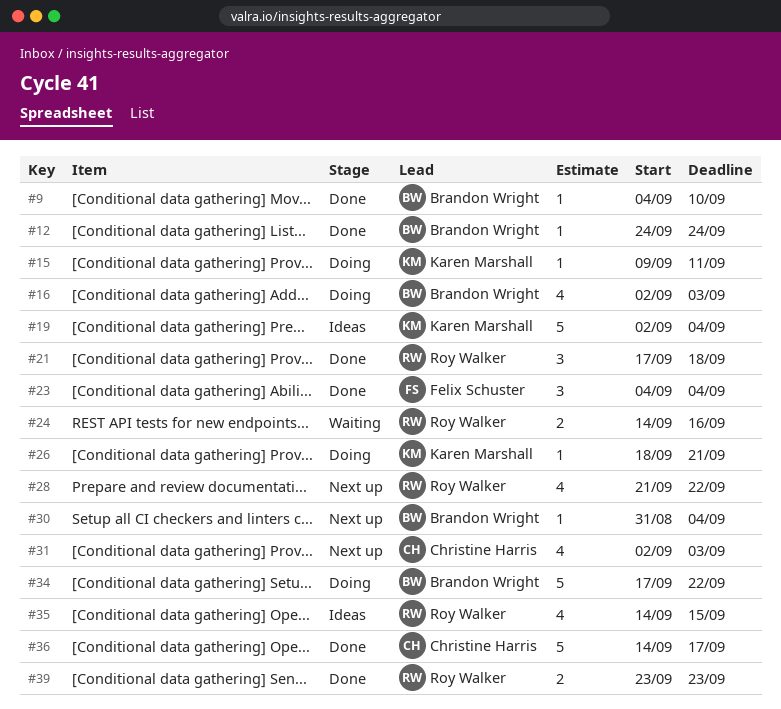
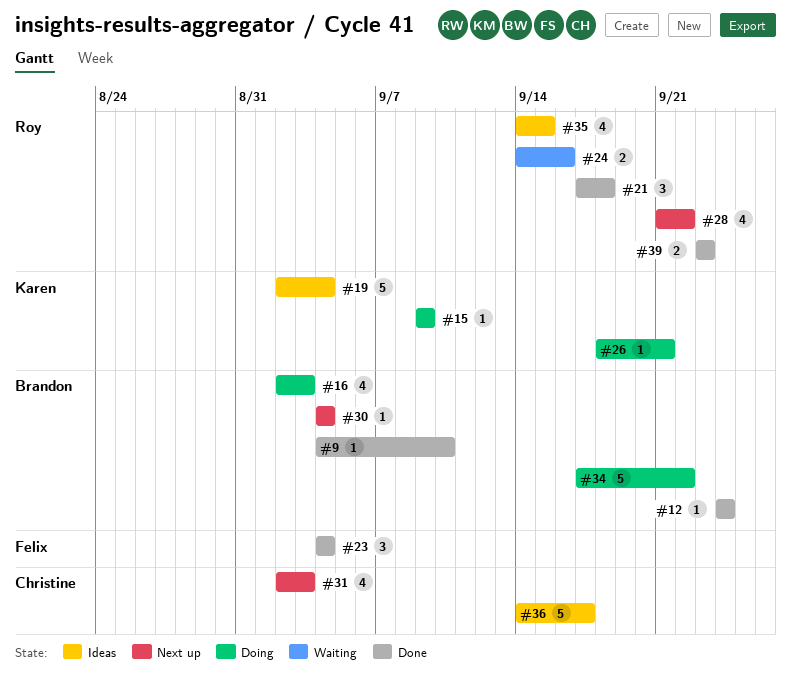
#15, due: Sep 11 -> Sep 9
#30, start: Aug 31 -> Sep 4
#36, status: Done -> Ideas

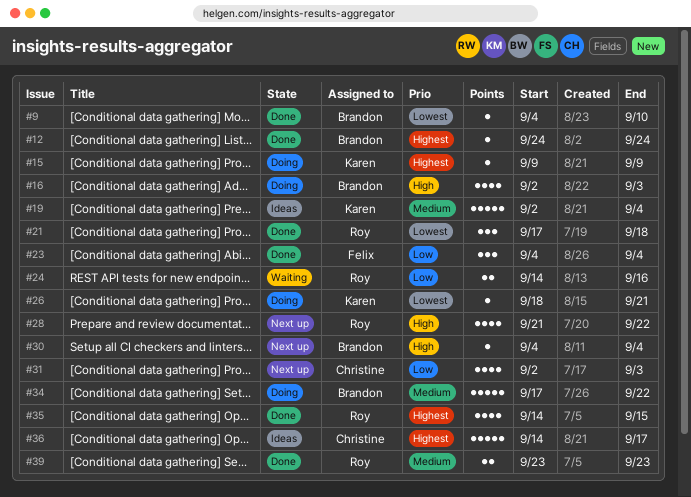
#35, status: Ideas -> Done

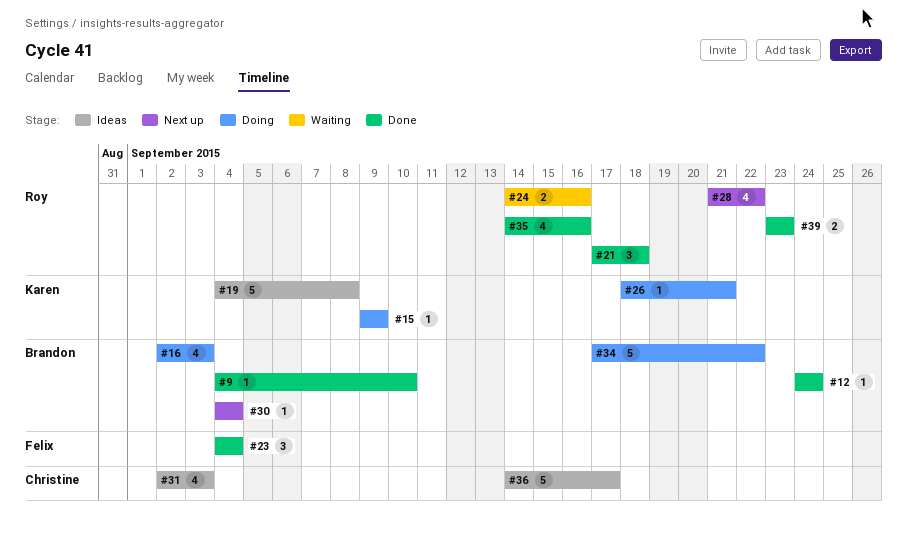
#19, start: Sep 2 -> Sep 4
#19, due: Sep 4 -> Sep 8
#31, status: Next up -> Ideas
#35, due: Sep 15 -> Sep 16

